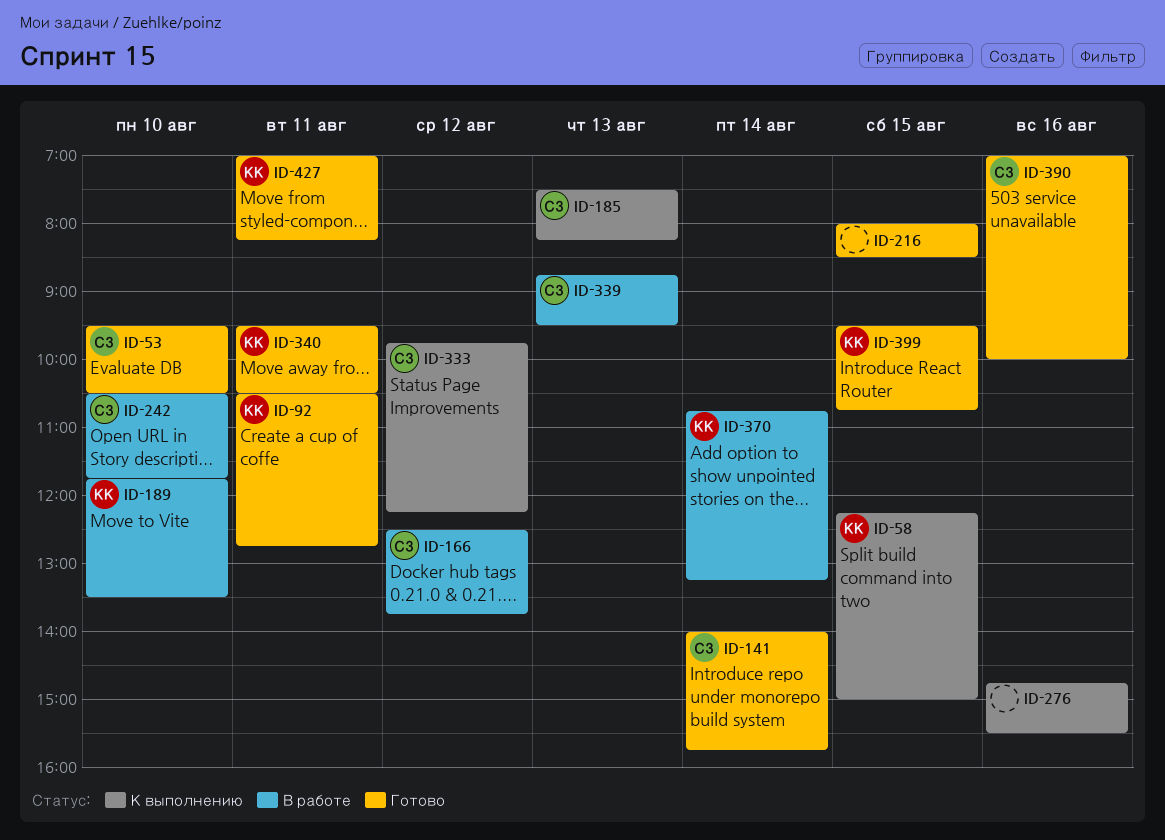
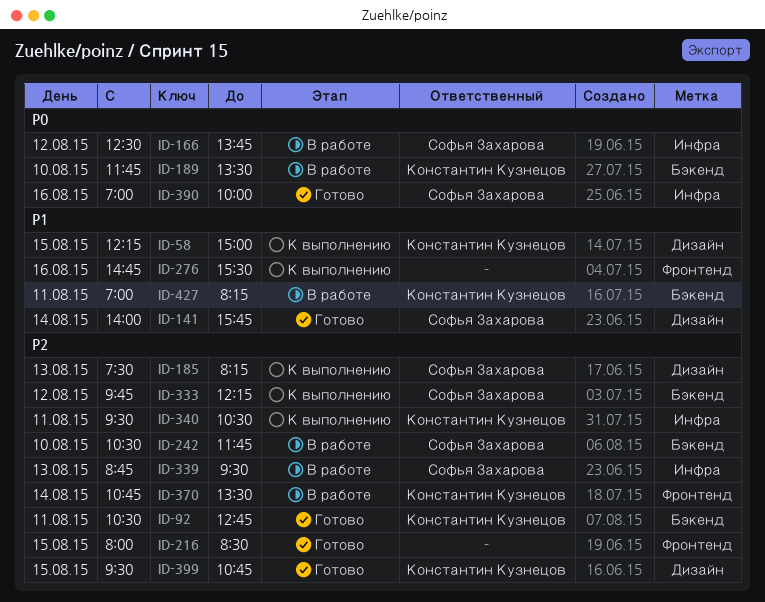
ID-53: present -> none
ID-340, status: Готово -> К выполнению
ID-370, ends: 13:15 -> 13:30
ID-427, status: Готово -> В работе

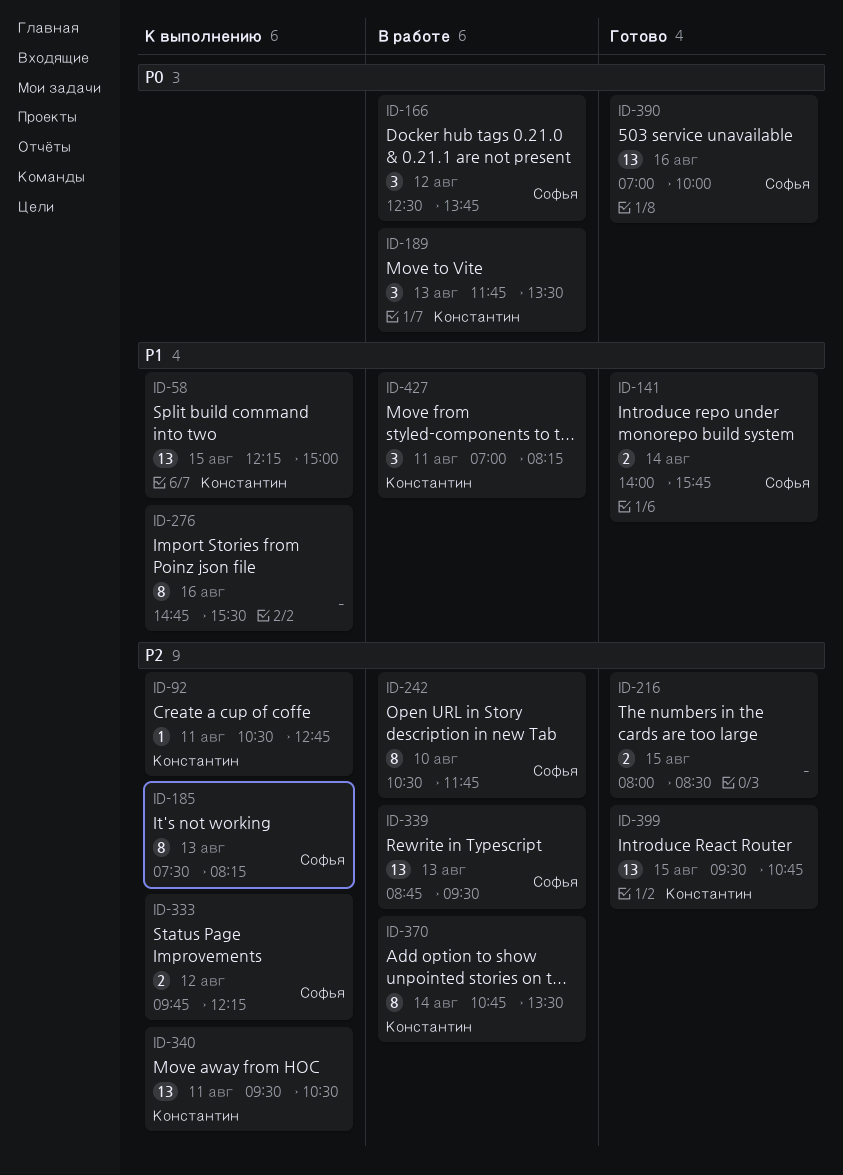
ID-92, status: Готово -> К выполнению
ID-189, day: Aug 10 -> Aug 13

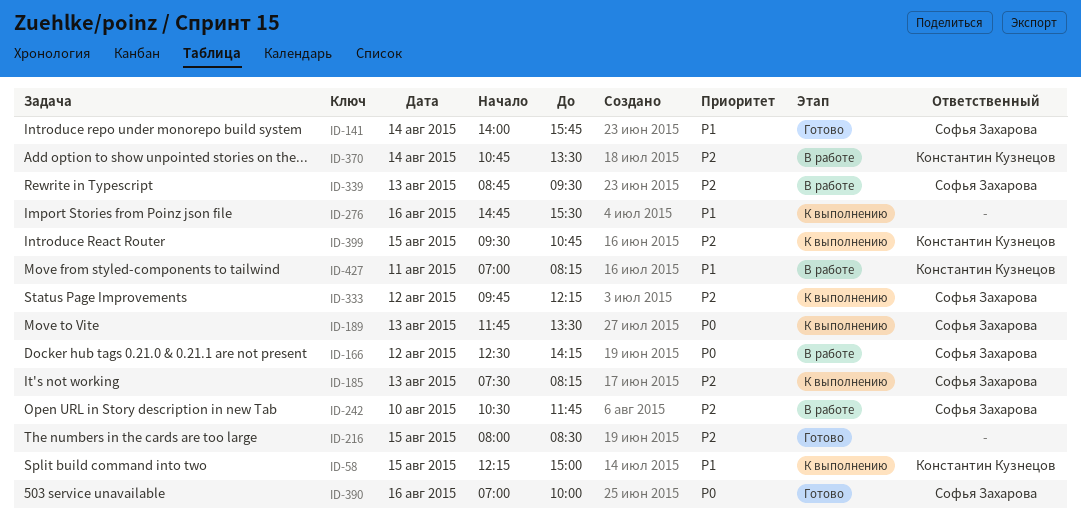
ID-92: present -> none
ID-166, ends: 13:45 -> 14:15
ID-189, status: В работе -> К выполнению
ID-189, owner: Константин Кузнецов -> Софья Захарова
ID-340: present -> none
ID-399, status: Готово -> К выполнению

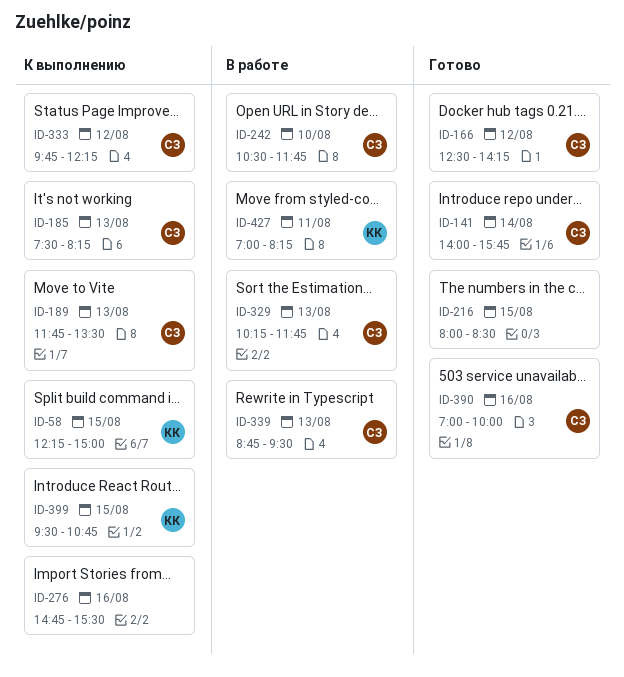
ID-166, status: В работе -> Готово
ID-329: none -> present
ID-370: present -> none

